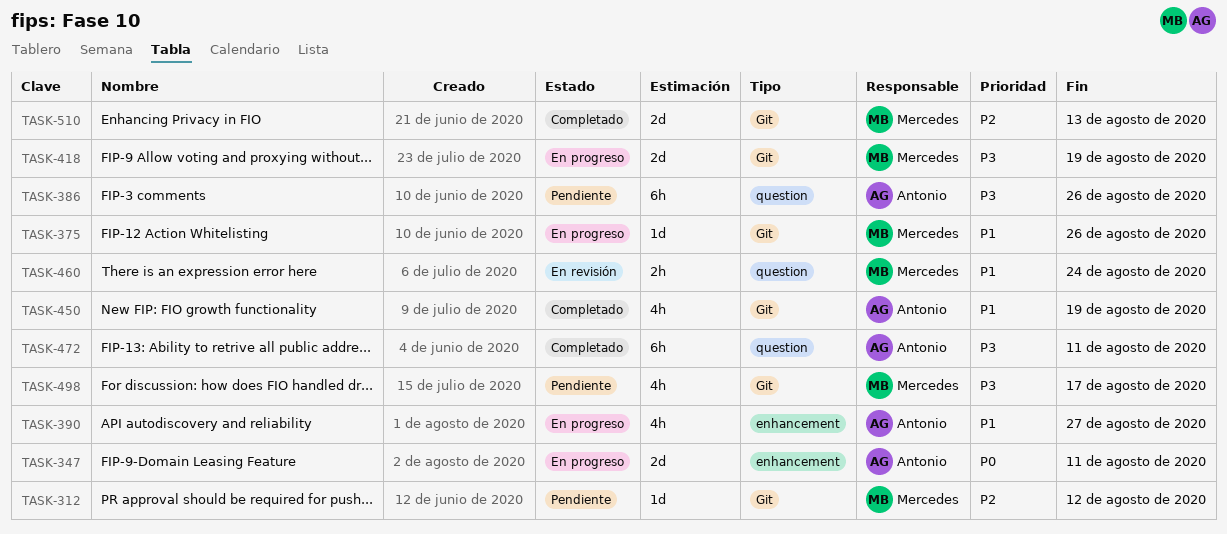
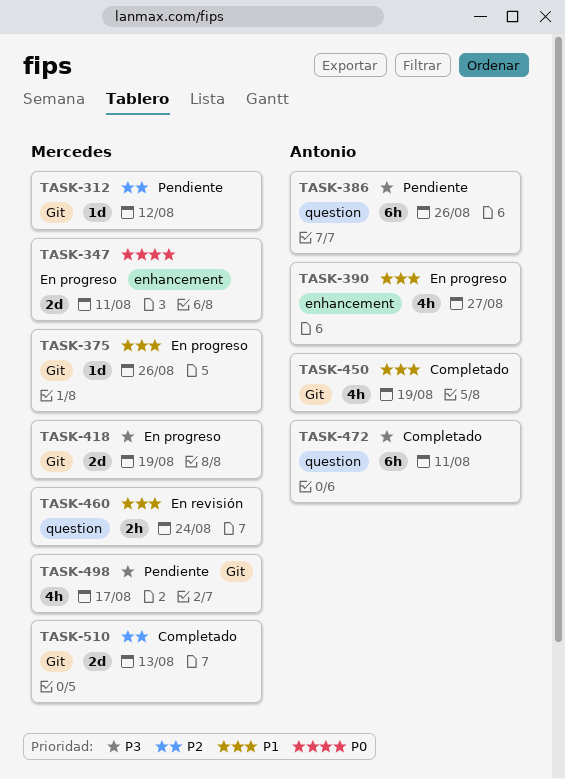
TASK-347, owner: Antonio -> Mercedes

